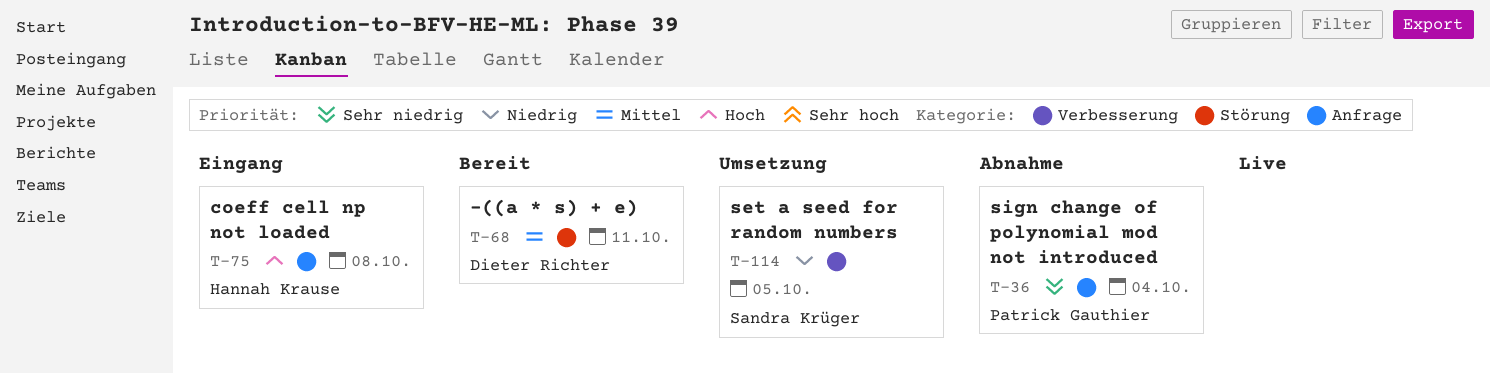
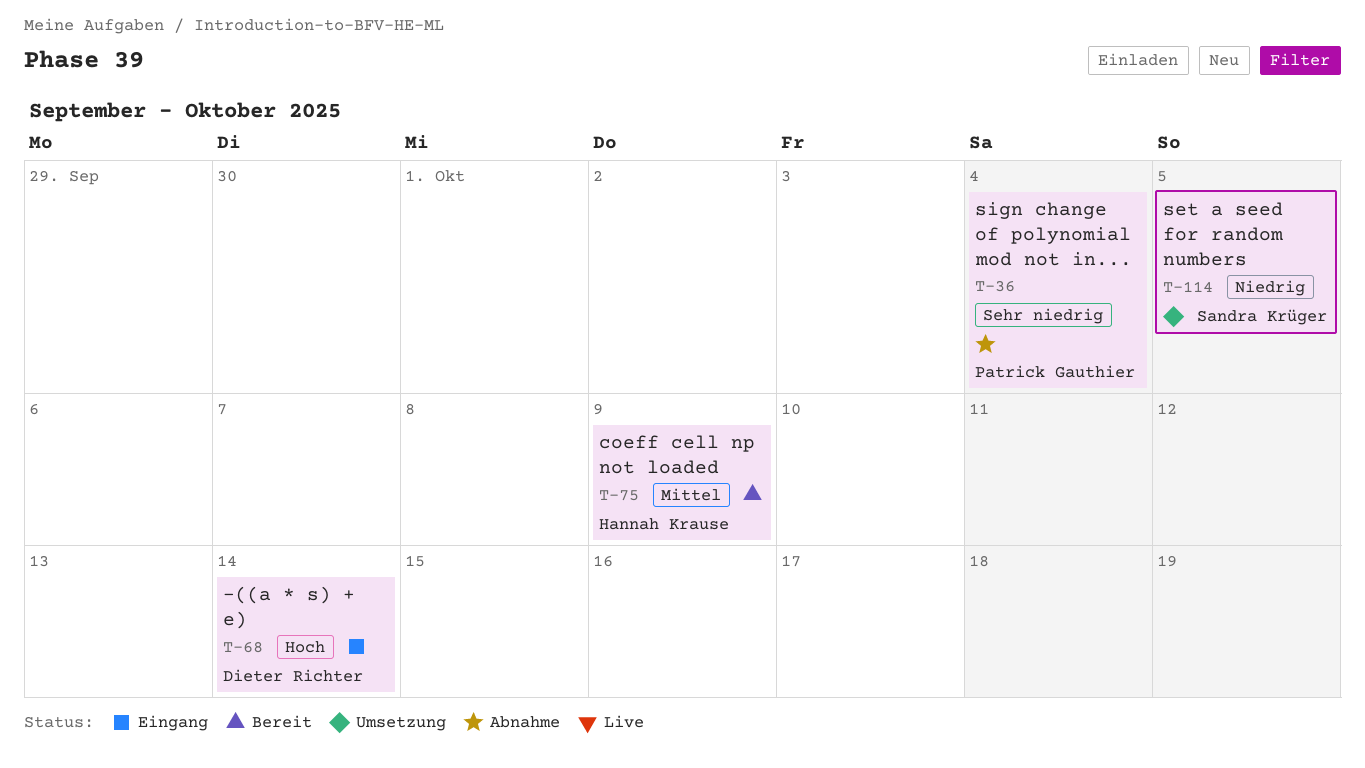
T-68, status: Bereit -> Eingang
T-68, priority: Mittel -> Hoch
T-68, due: Oct 11 -> Oct 14
T-75, status: Eingang -> Bereit
T-75, priority: Hoch -> Mittel
T-75, due: Oct 8 -> Oct 9

